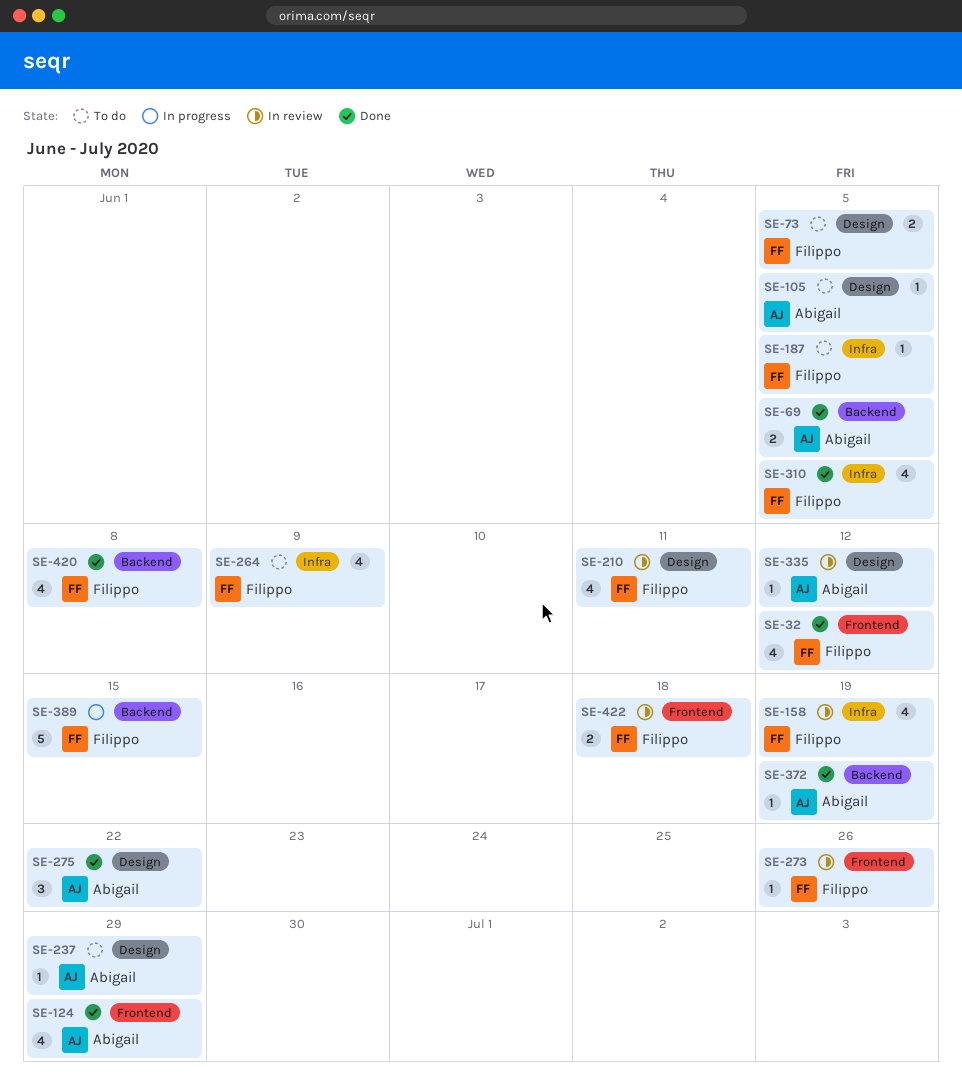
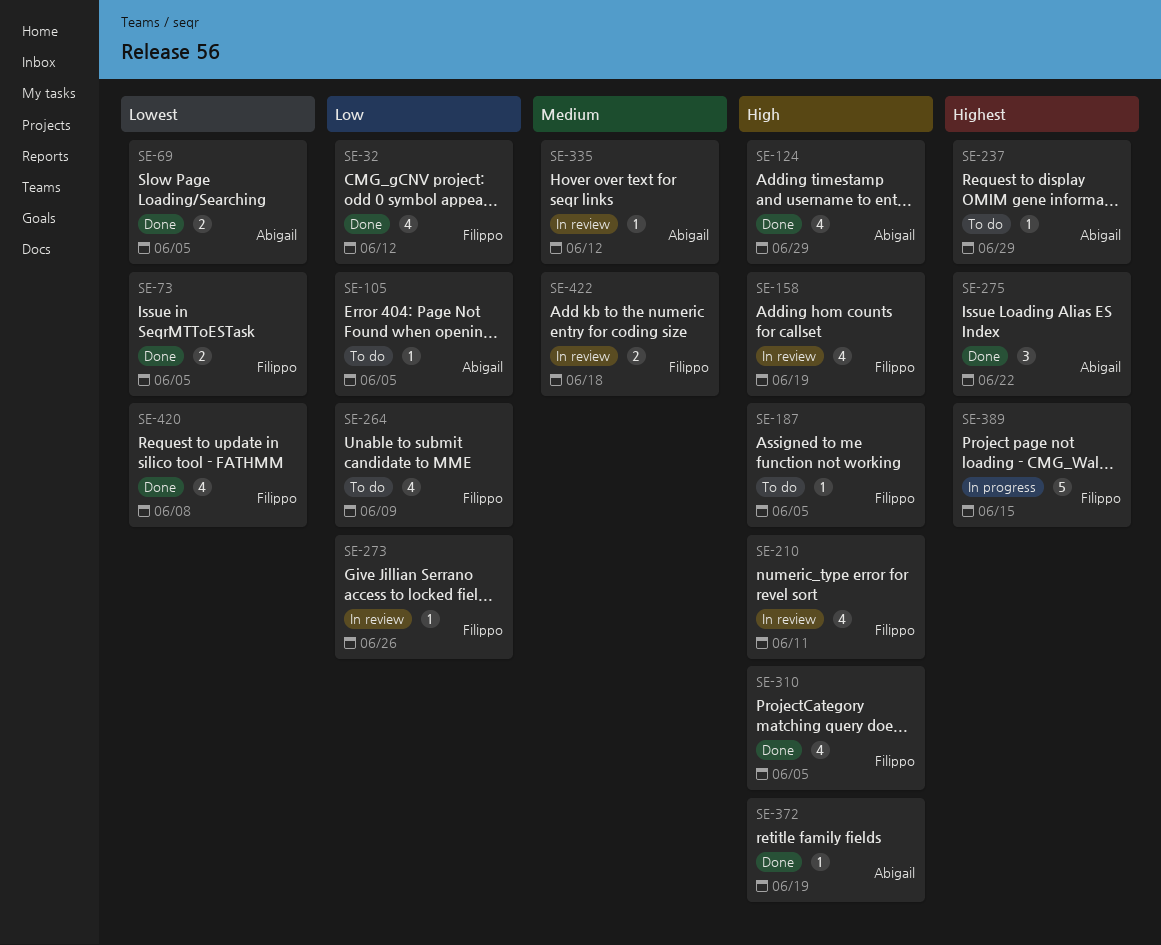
SE-73, status: To do -> Done

